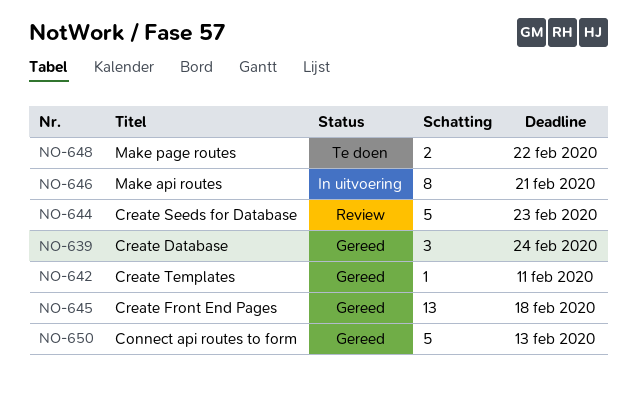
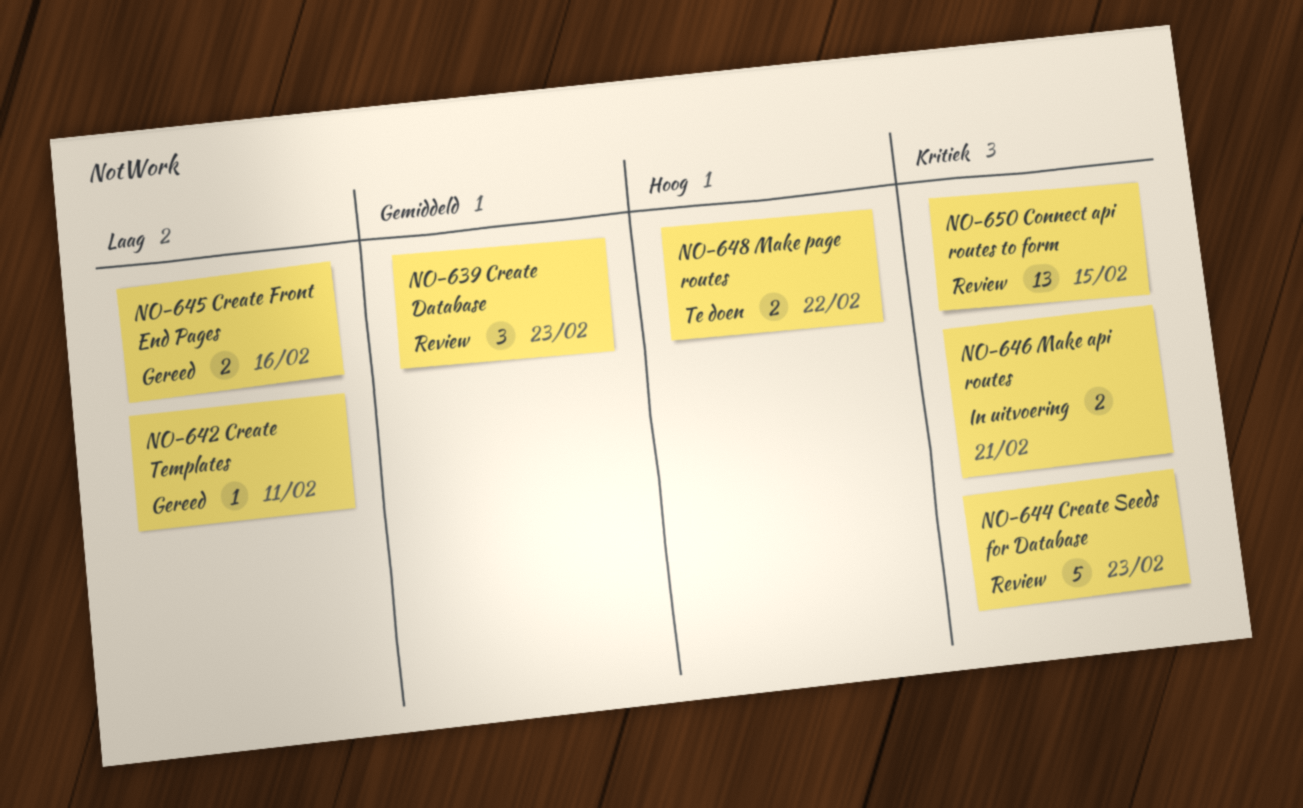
NO-639, status: Gereed -> Review
NO-639, due: Feb 24 -> Feb 23
NO-645, estimate: 13 -> 2
NO-645, due: Feb 18 -> Feb 16
NO-646, estimate: 8 -> 2
NO-650, status: Gereed -> Review
NO-650, estimate: 5 -> 13
NO-650, due: Feb 13 -> Feb 15

